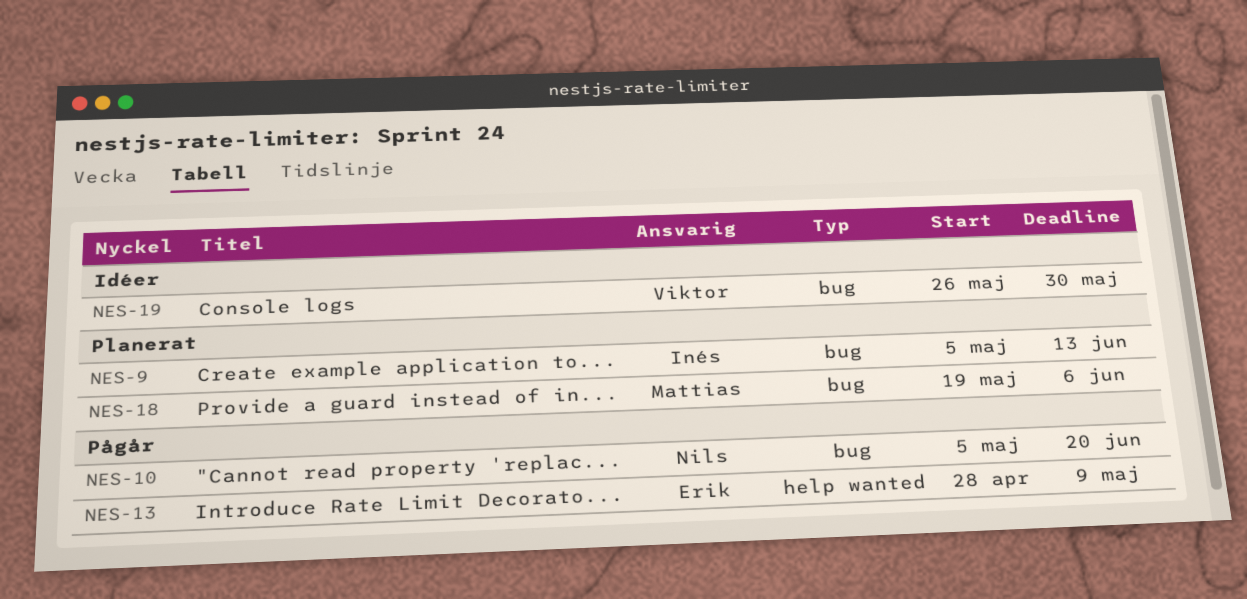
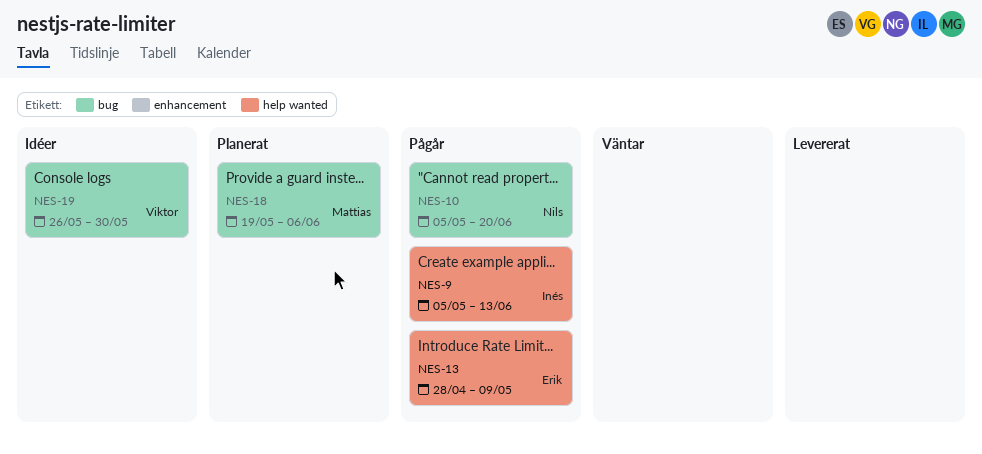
NES-9, status: Planerat -> Pågår
NES-9, label: bug -> help wanted

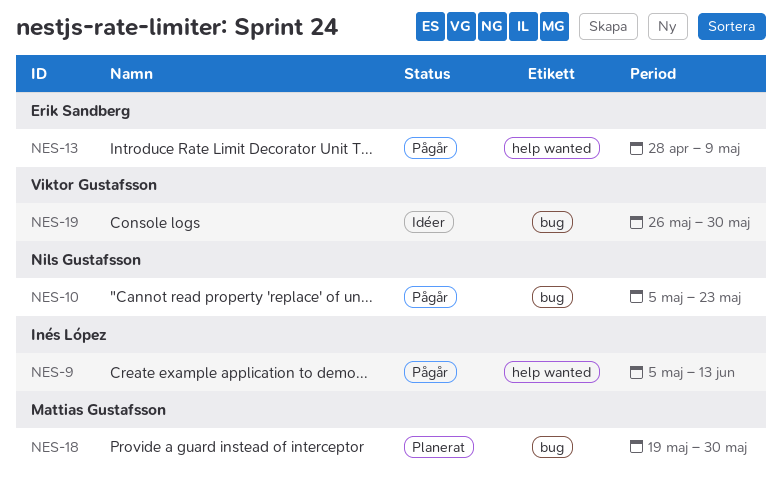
NES-10, due: Jun 20 -> May 23
NES-18, due: Jun 6 -> May 30

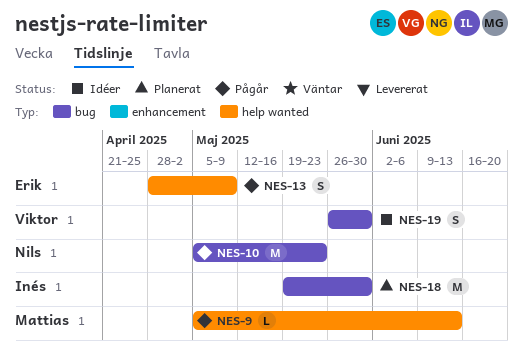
NES-9, owner: Inés López -> Mattias Gustafsson
NES-18, owner: Mattias Gustafsson -> Inés López

